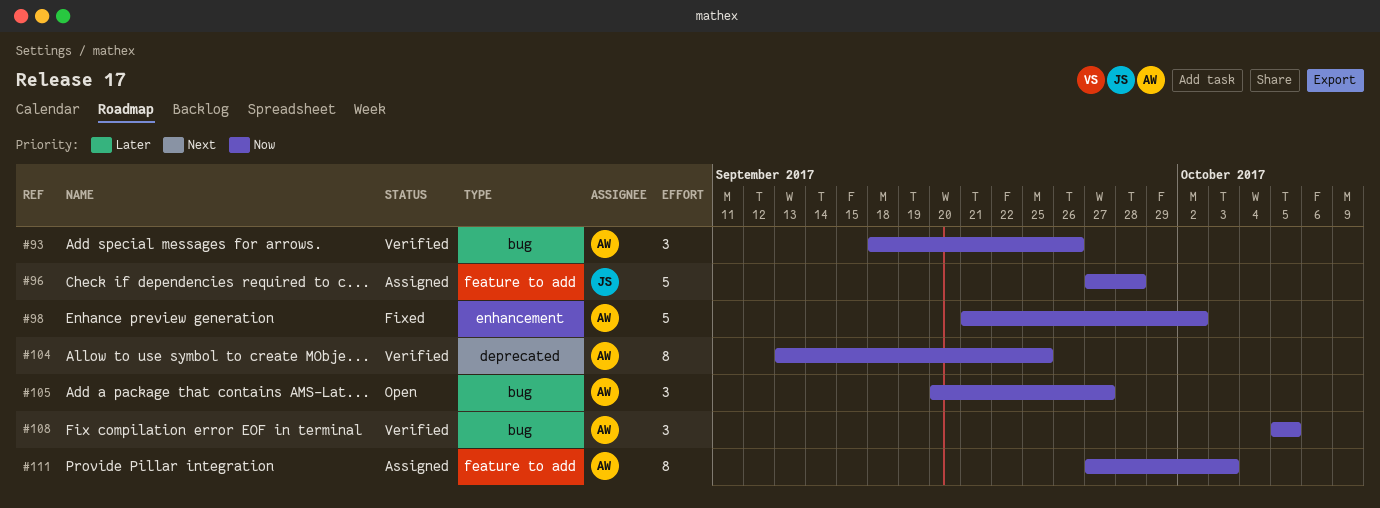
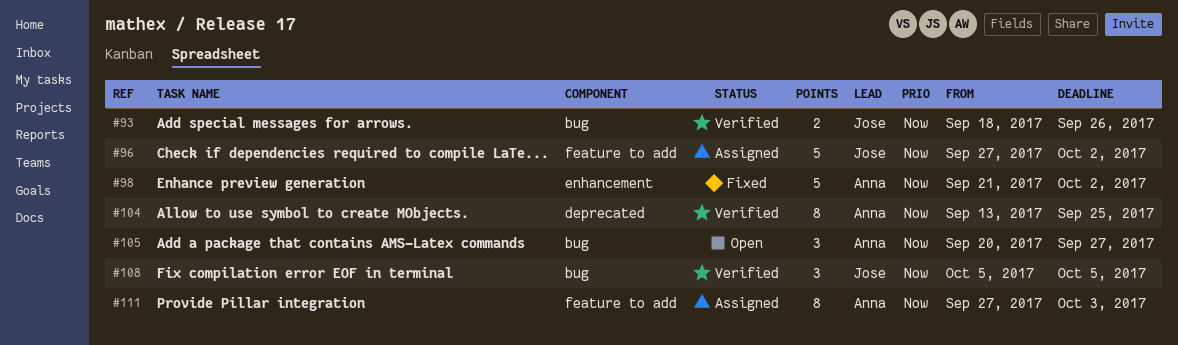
#93, owner: Anna -> Jose
#93, estimate: 3 -> 2
#96, due: Sep 28 -> Oct 2
#108, owner: Anna -> Jose

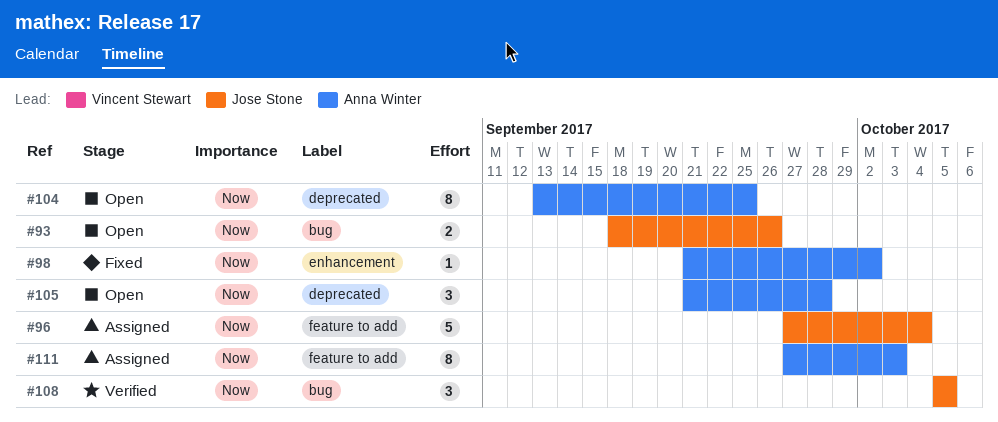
#93, status: Verified -> Open
#96, due: Oct 2 -> Oct 4
#98, estimate: 5 -> 1
#104, status: Verified -> Open
#105, label: bug -> deprecated
#105, start: Sep 20 -> Sep 21
#105, due: Sep 27 -> Sep 28

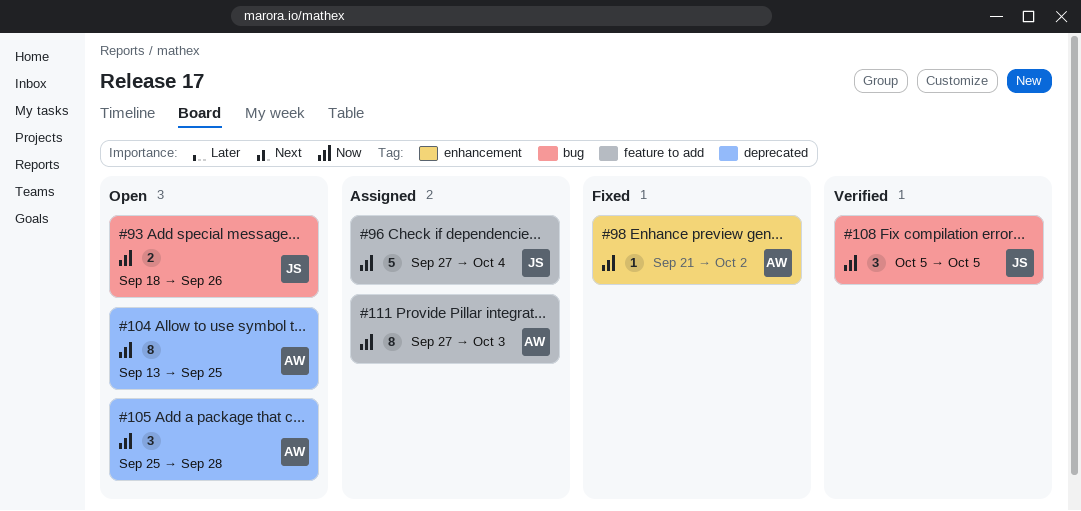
#105, start: Sep 21 -> Sep 25

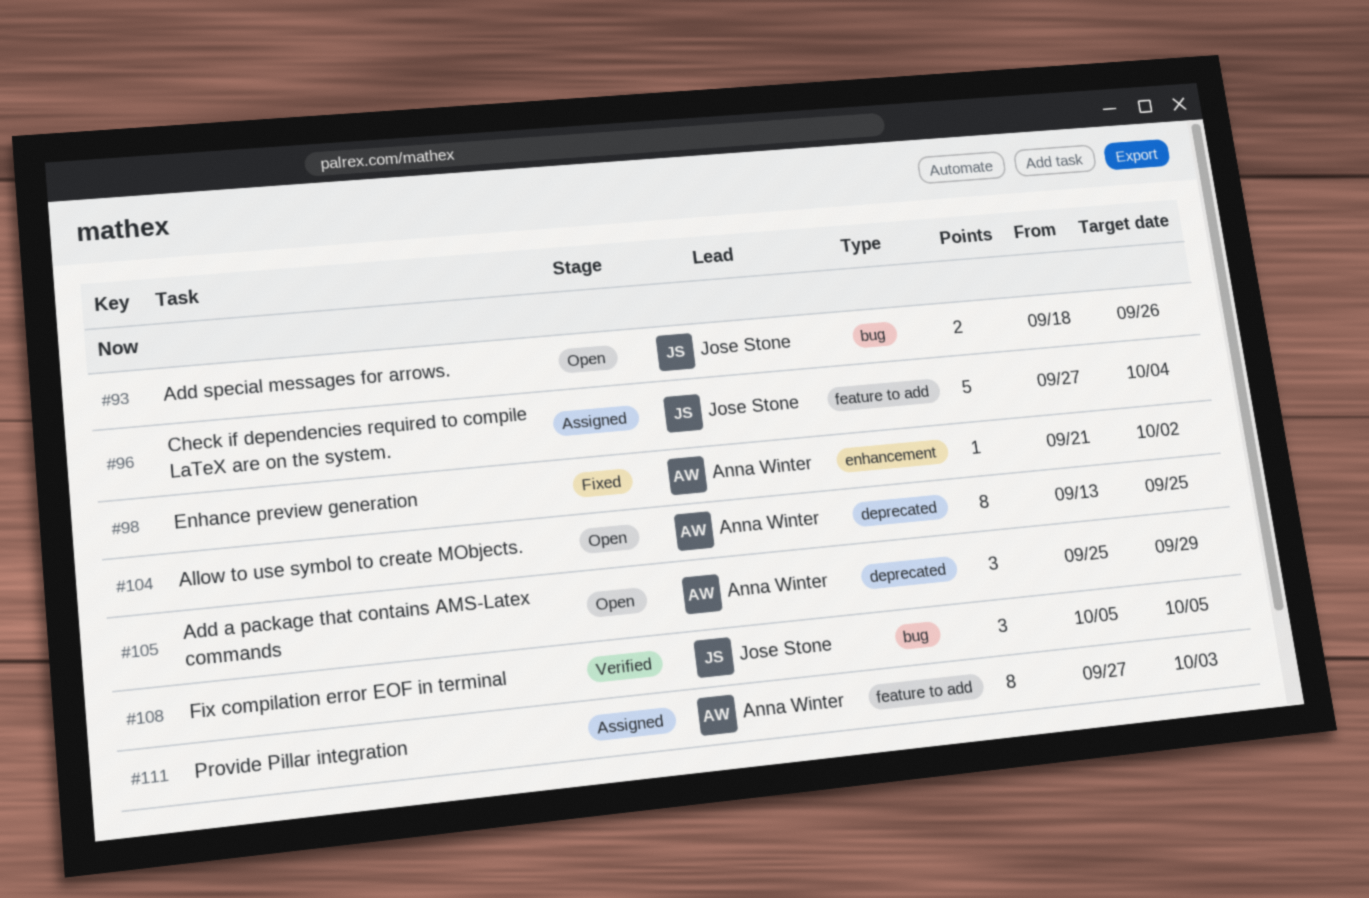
#105, due: Sep 28 -> Sep 29

